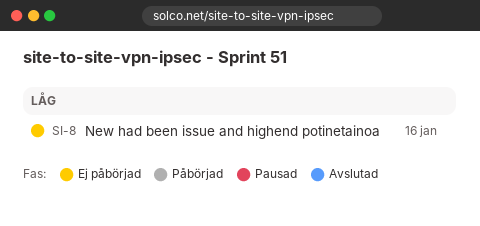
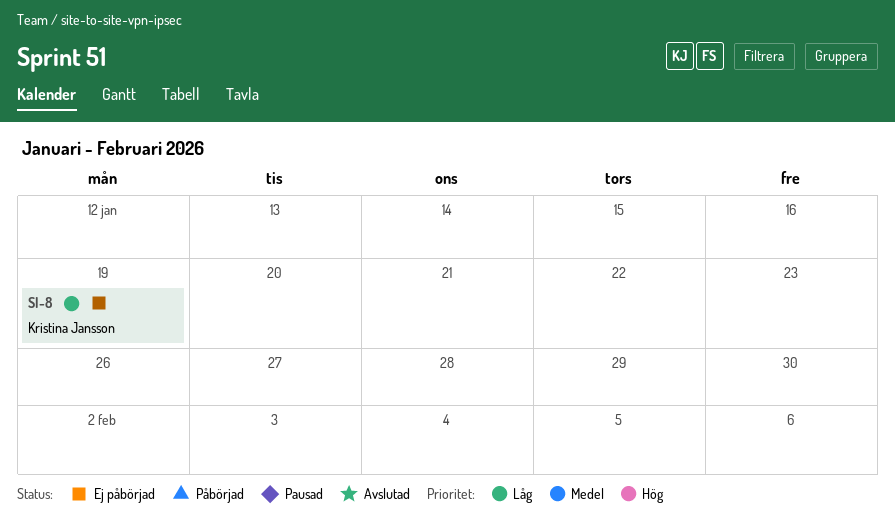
SI-8, due: Jan 16 -> Jan 19

